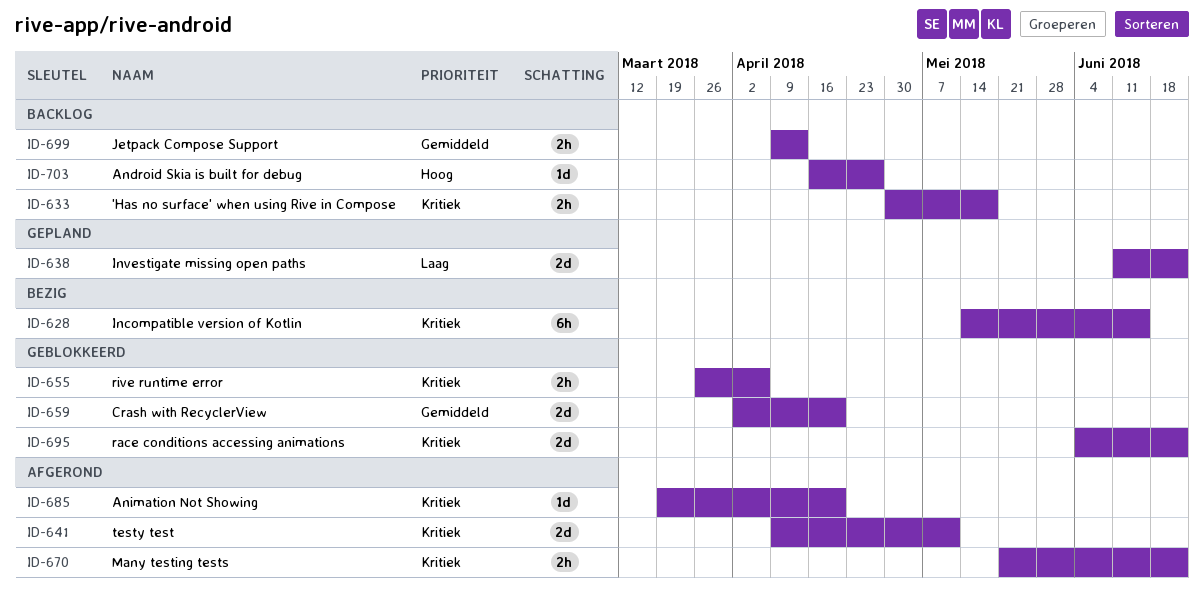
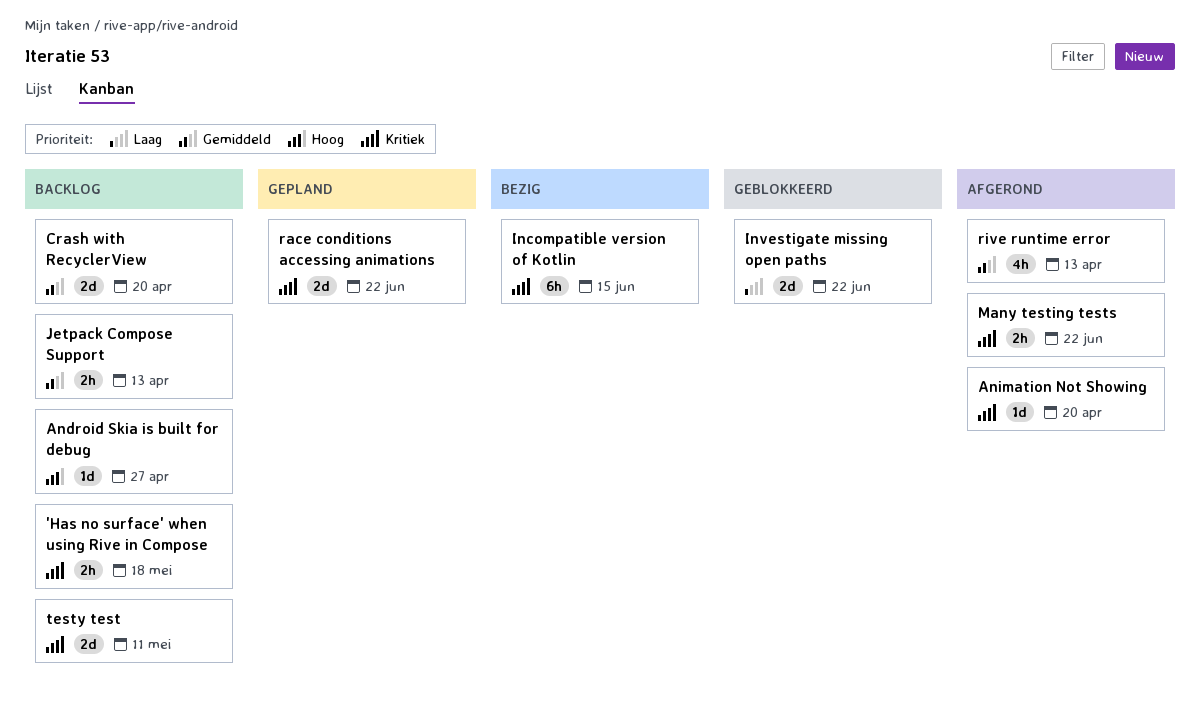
Crash with RecyclerView, status: Geblokkeerd -> Backlog
Investigate missing open paths, status: Gepland -> Geblokkeerd
race conditions accessing animations, status: Geblokkeerd -> Gepland
rive runtime error, status: Geblokkeerd -> Afgerond
rive runtime error, priority: Kritiek -> Gemiddeld
rive runtime error, estimate: 2h -> 4h
rive runtime error, due: Apr 6 -> Apr 13
testy test, status: Afgerond -> Backlog

